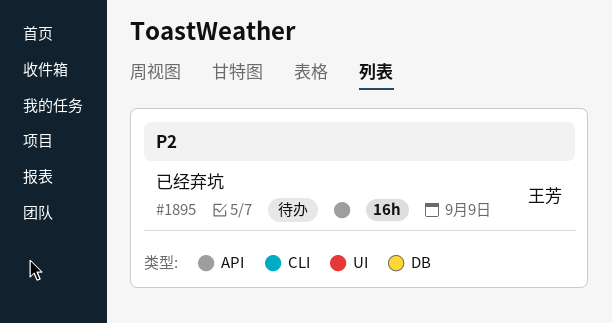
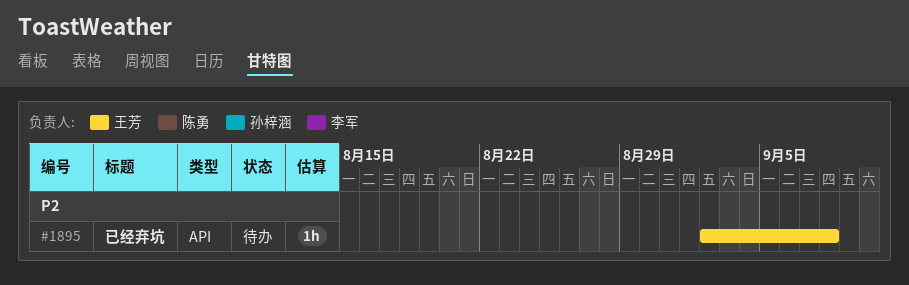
#1895, estimate: 16h -> 1h
#1895, due: Sep 9 -> Sep 8

